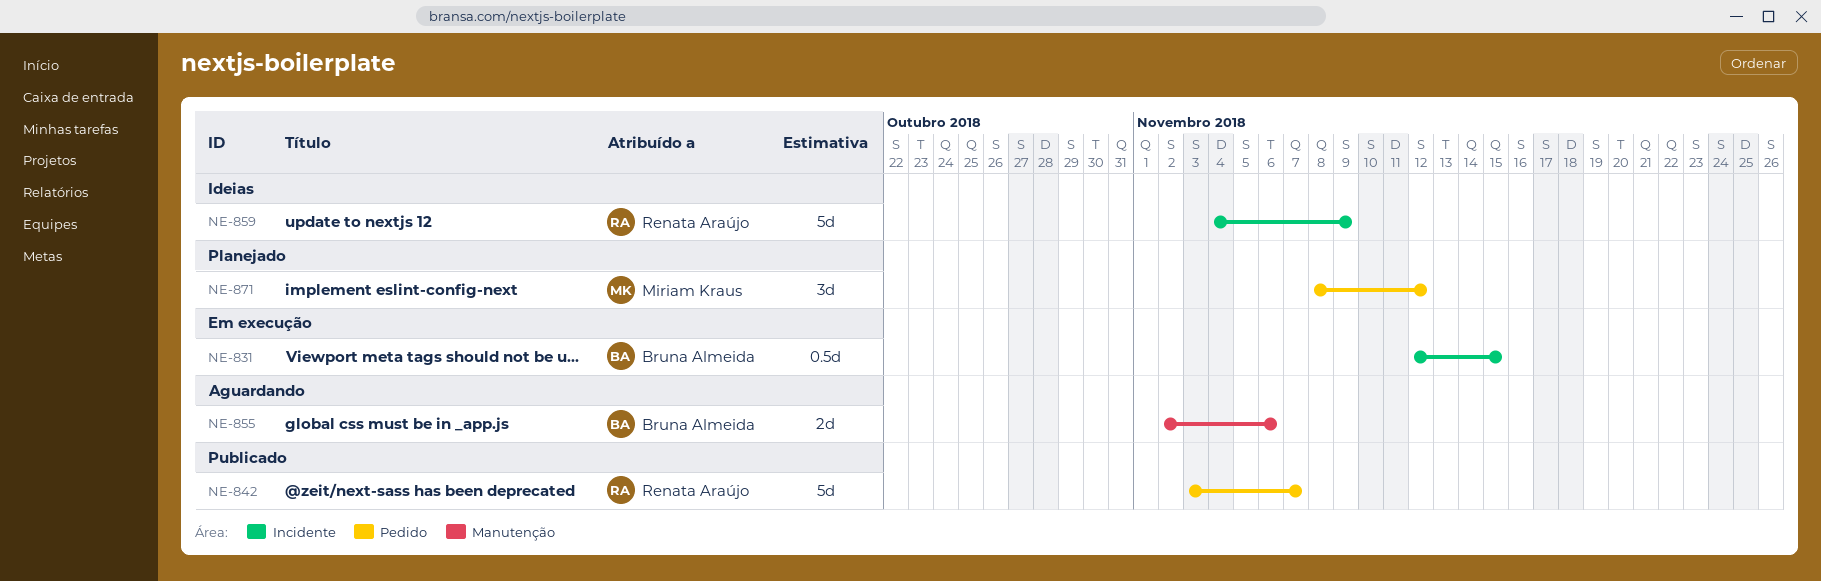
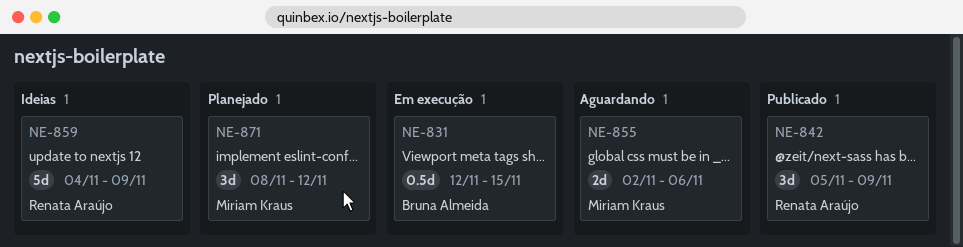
NE-842, estimate: 5d -> 3d
NE-842, start: Nov 3 -> Nov 5
NE-842, due: Nov 7 -> Nov 9
NE-855, owner: Bruna Almeida -> Miriam Kraus

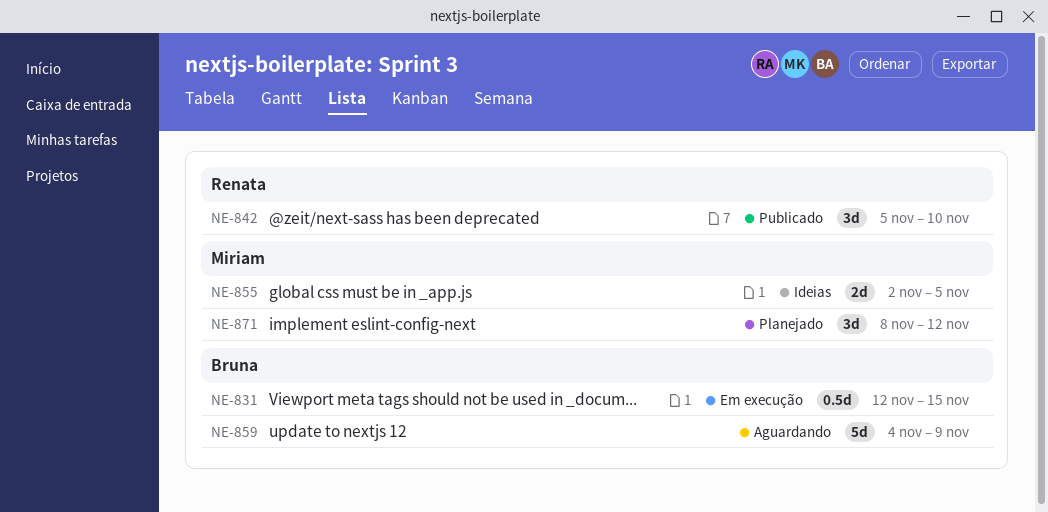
NE-842, due: Nov 9 -> Nov 10
NE-855, status: Aguardando -> Ideias
NE-855, due: Nov 6 -> Nov 5
NE-859, status: Ideias -> Aguardando
NE-859, owner: Renata Araújo -> Bruna Almeida

